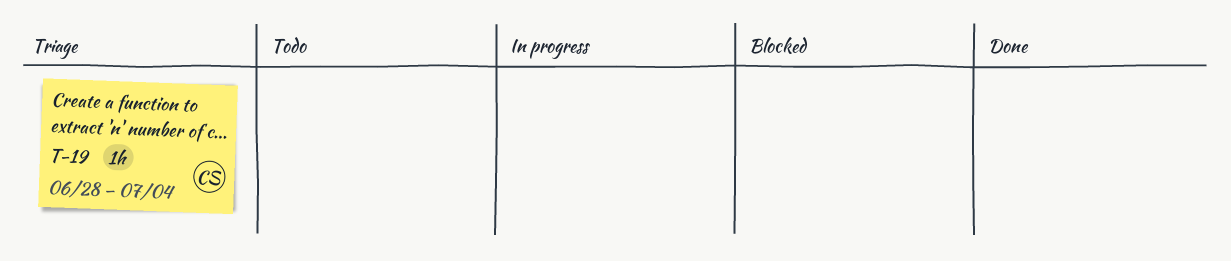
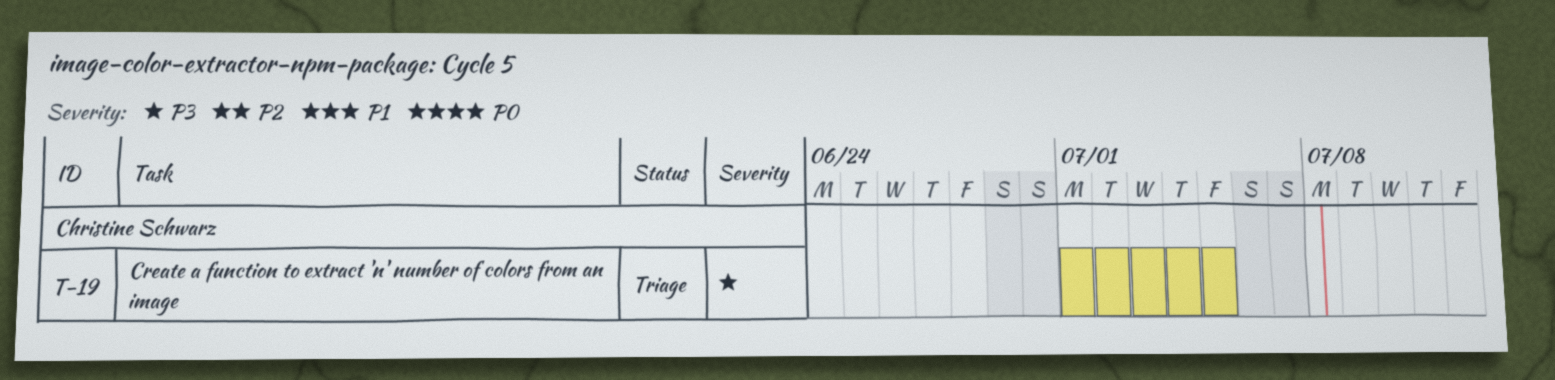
T-19, start: Jun 28 -> Jul 1
T-19, due: Jul 4 -> Jul 5

